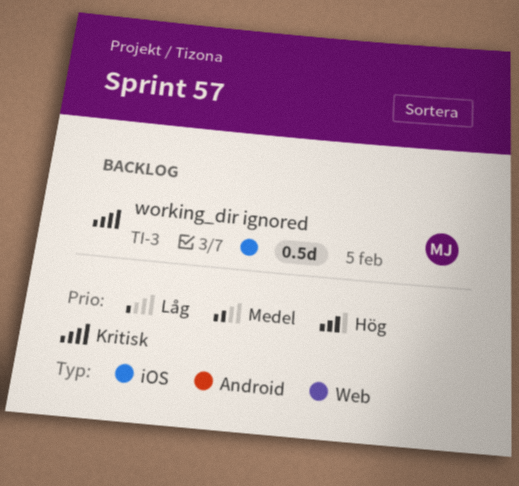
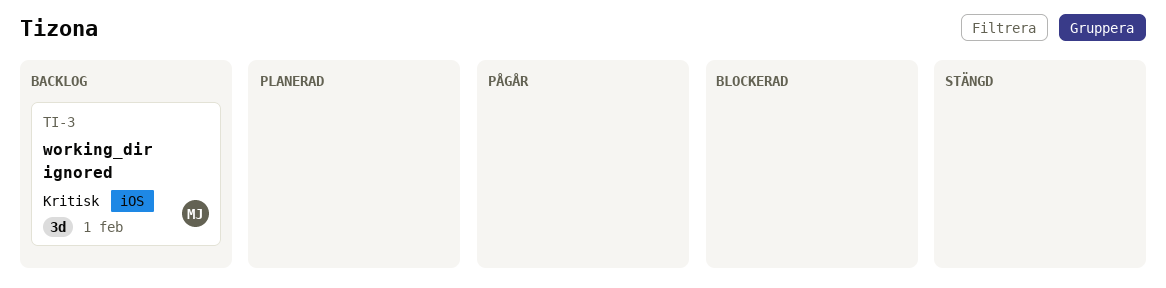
TI-3, estimate: 0.5d -> 3d
TI-3, due: Feb 5 -> Feb 1

